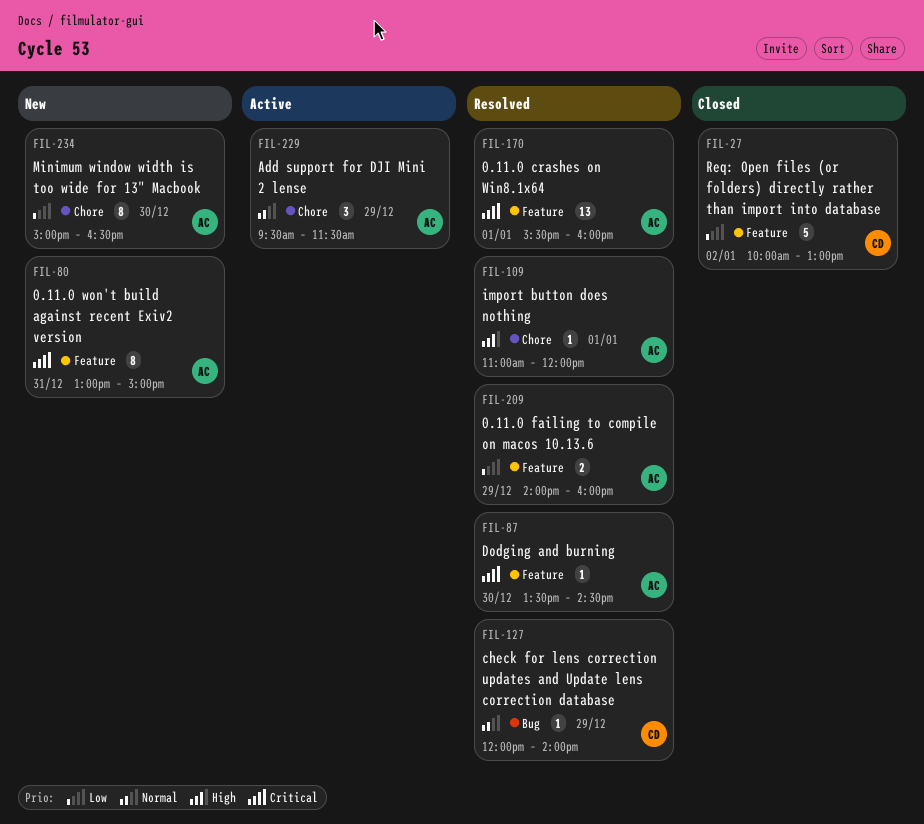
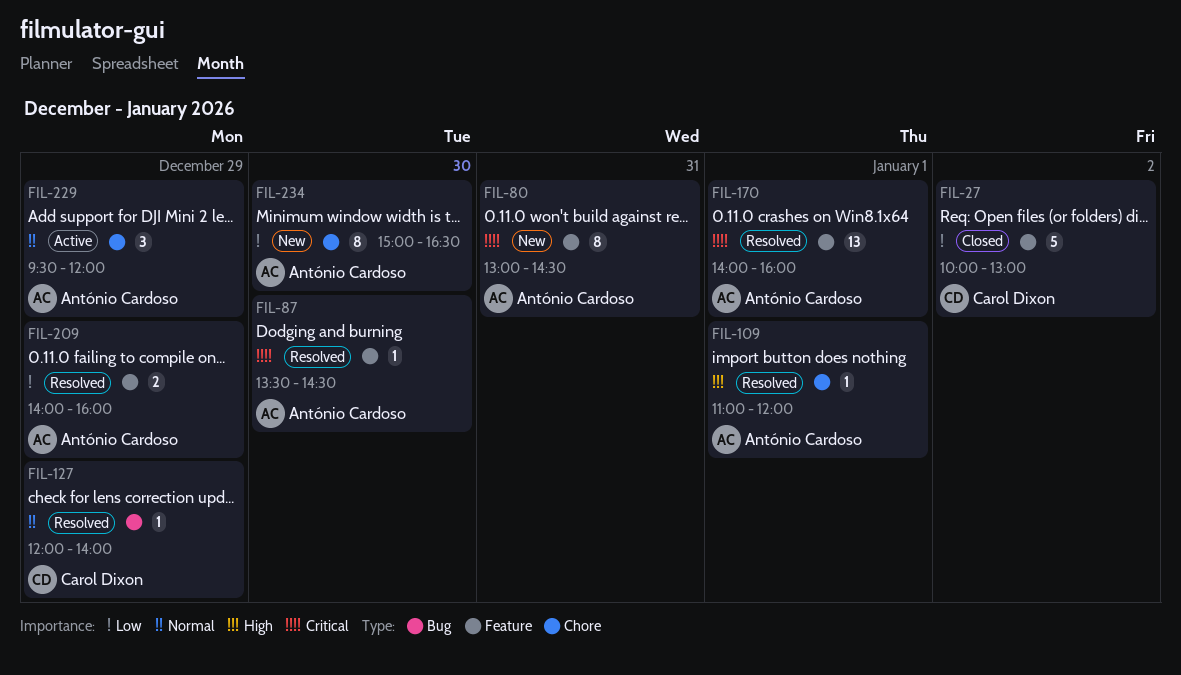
FIL-80, ends: 15:00 -> 14:30
FIL-170, begins: 15:30 -> 14:00
FIL-229, ends: 11:30 -> 12:00

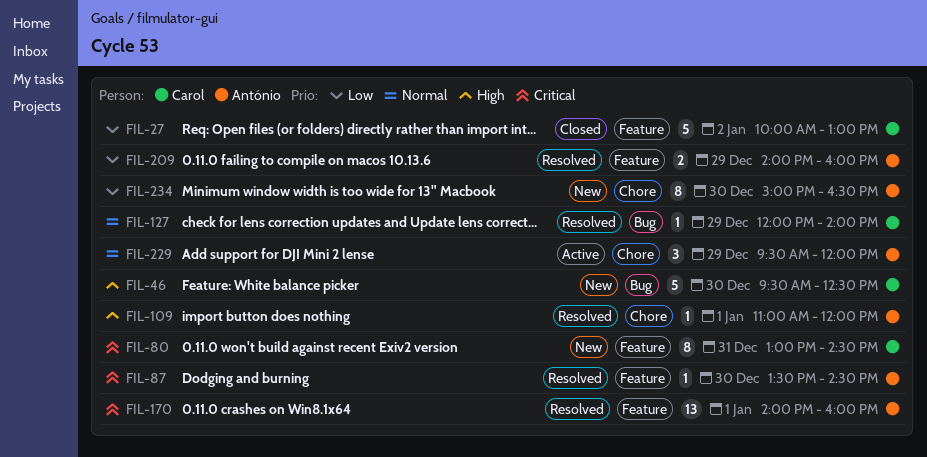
FIL-46: none -> present
FIL-80, owner: António Cardoso -> Carol Dixon

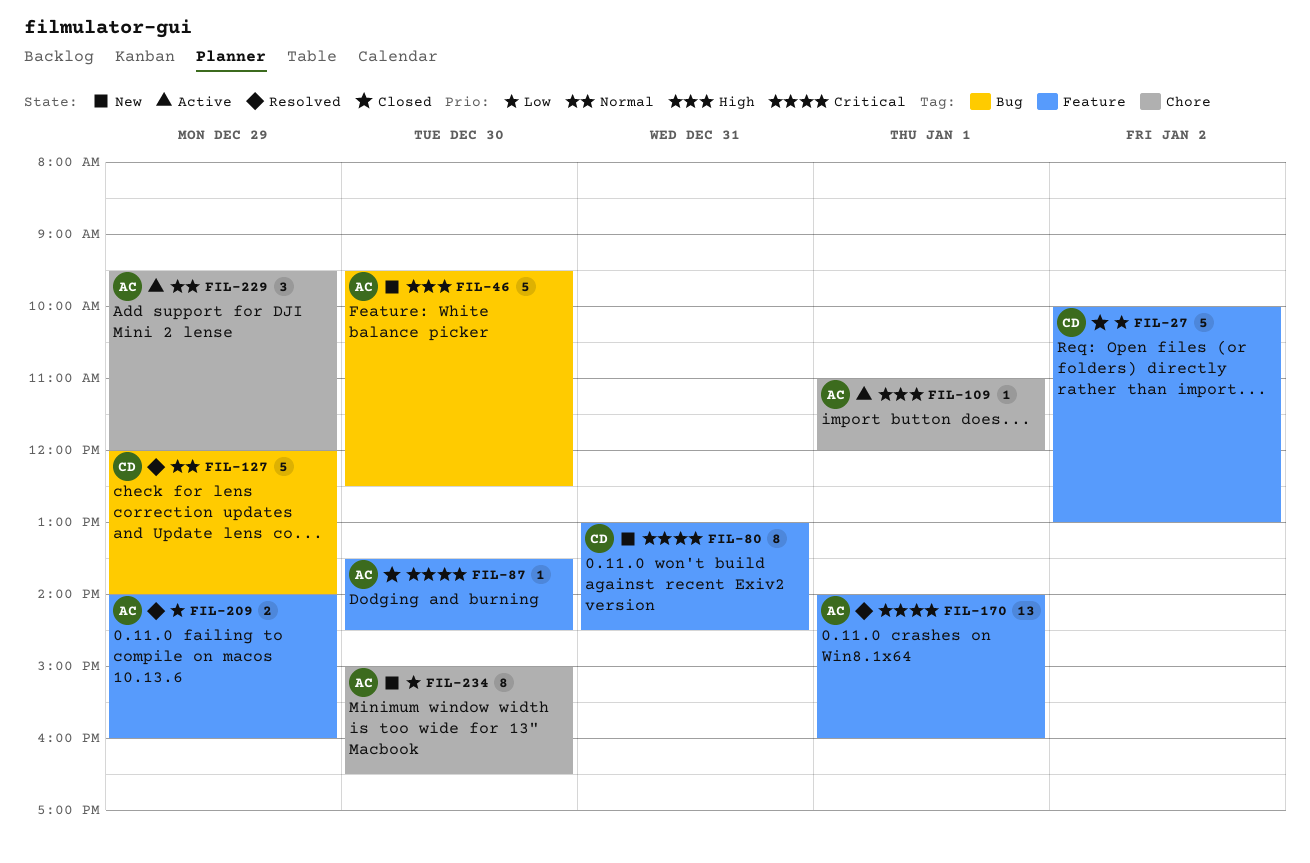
FIL-46, owner: Carol -> António
FIL-87, status: Resolved -> Closed
FIL-109, status: Resolved -> Active
FIL-127, estimate: 1 -> 5

